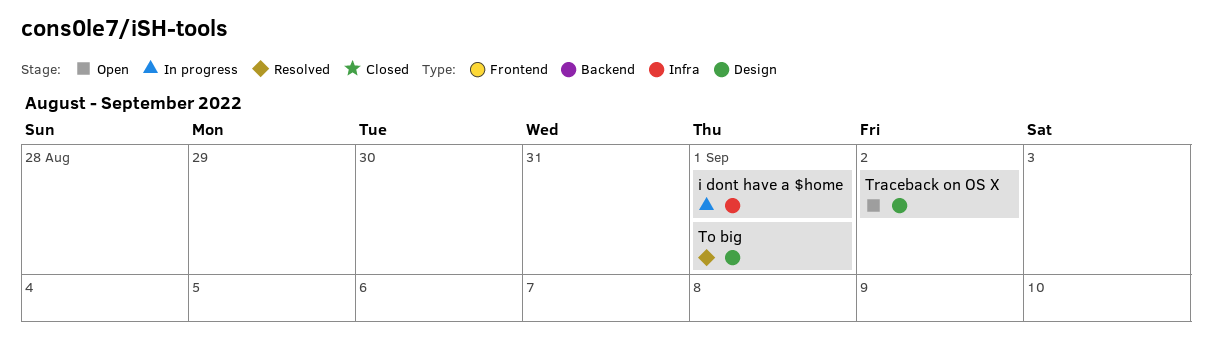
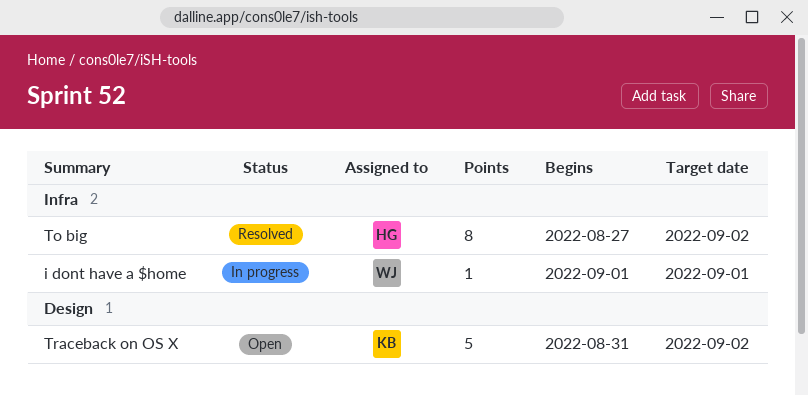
To big, label: Design -> Infra
To big, due: Sep 1 -> Sep 2

